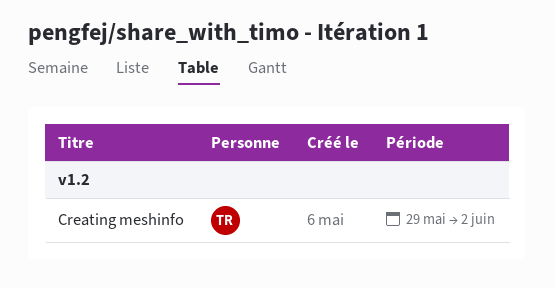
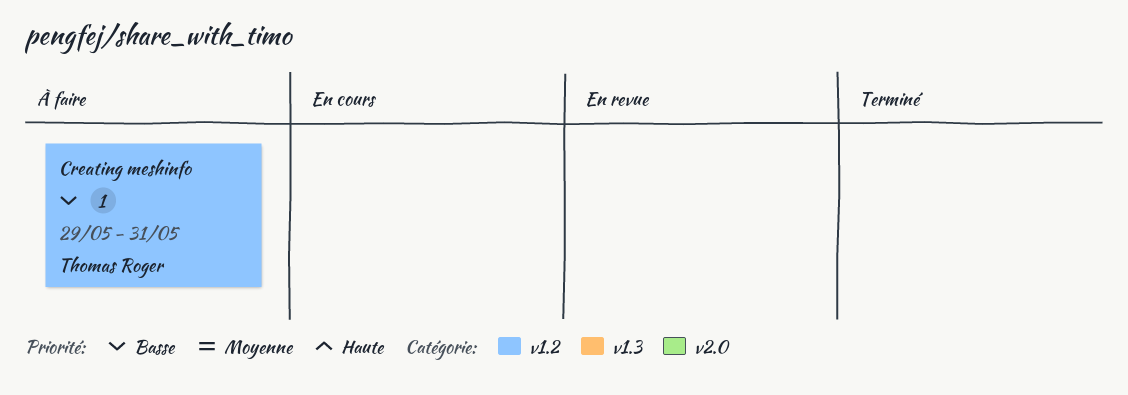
Creating meshinfo, due: Jun 2 -> May 31

